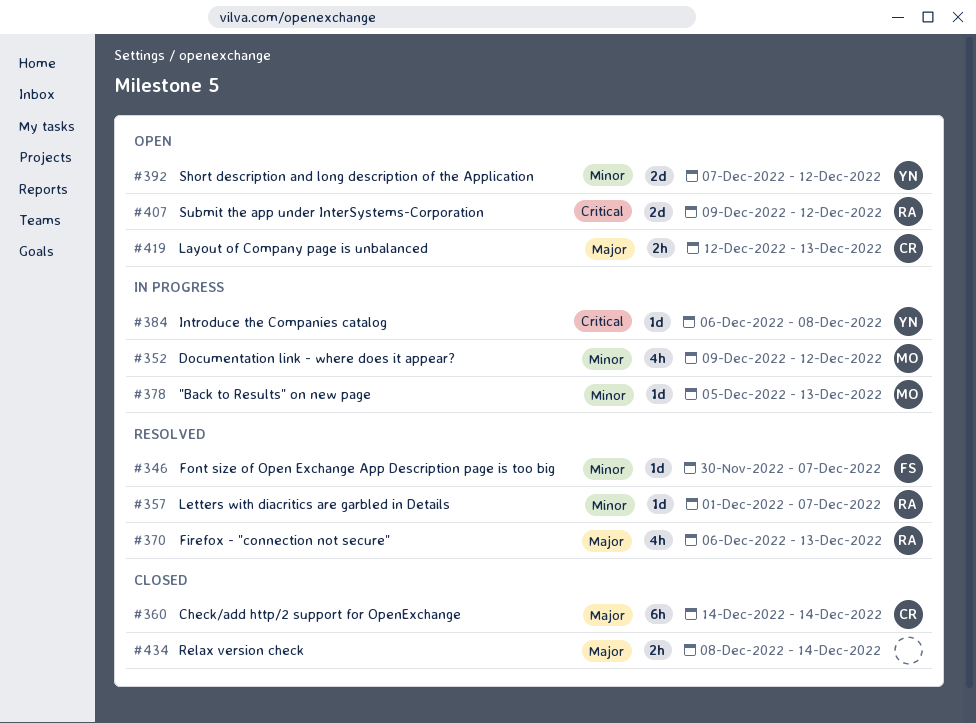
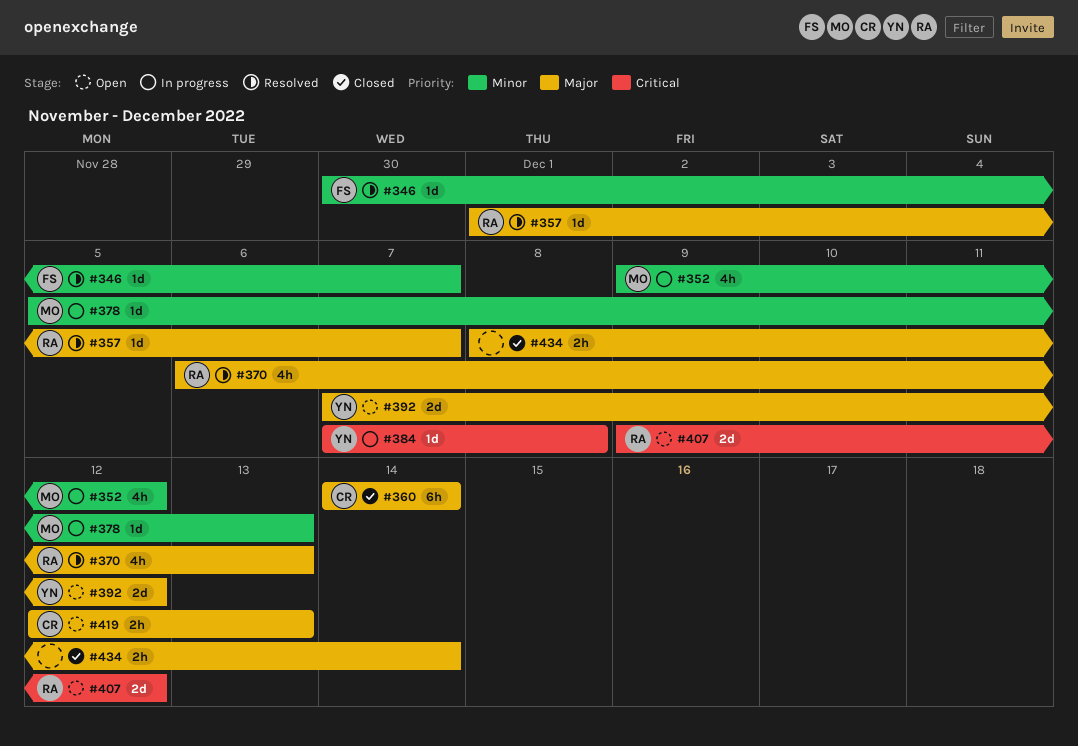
#357, priority: Minor -> Major
#384, start: Dec 6 -> Dec 7
#392, priority: Minor -> Major

